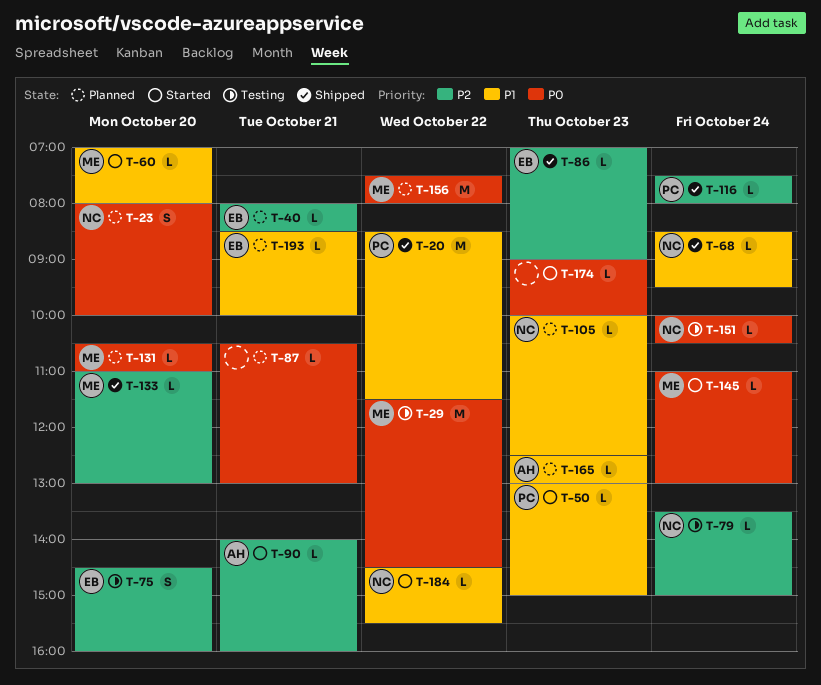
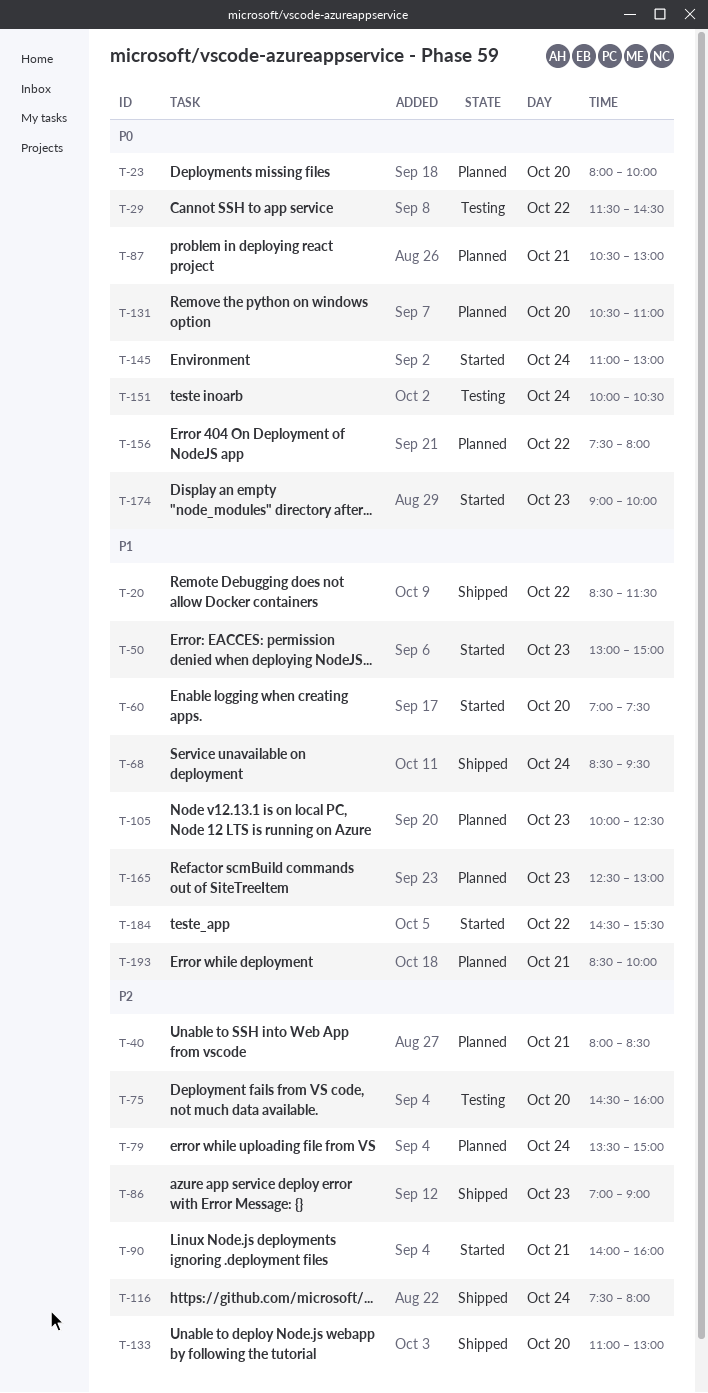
T-60, ends: 08:00 -> 07:30
T-79, status: Testing -> Planned

